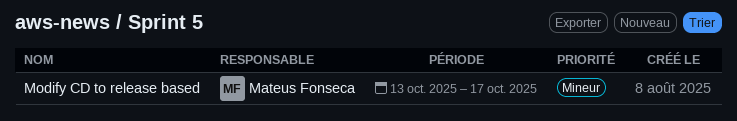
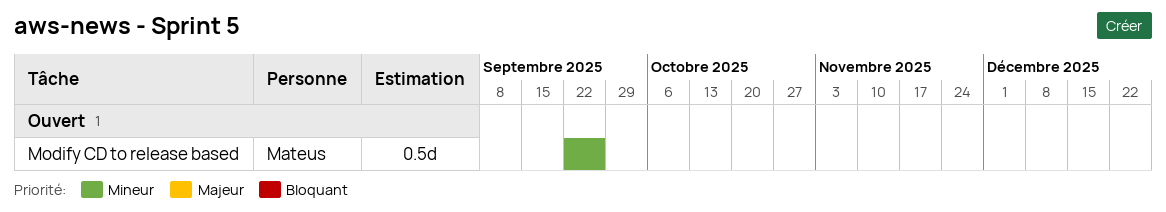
Modify CD to release based, start: Oct 13 -> Sep 22
Modify CD to release based, due: Oct 17 -> Sep 26

